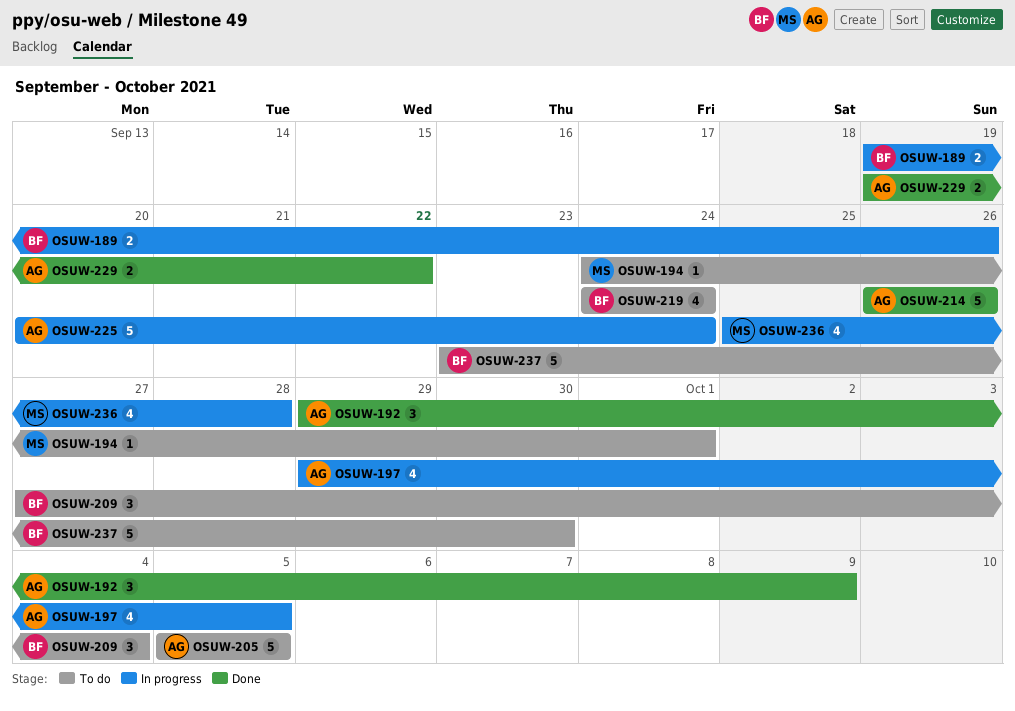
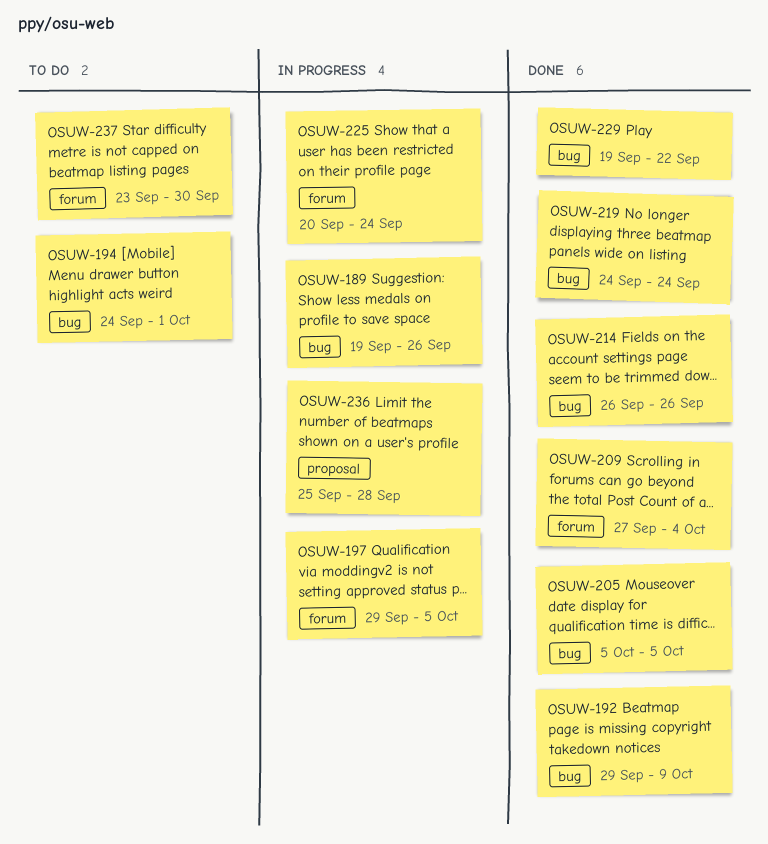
OSUW-205, status: To do -> Done
OSUW-209, status: To do -> Done
OSUW-219, status: To do -> Done

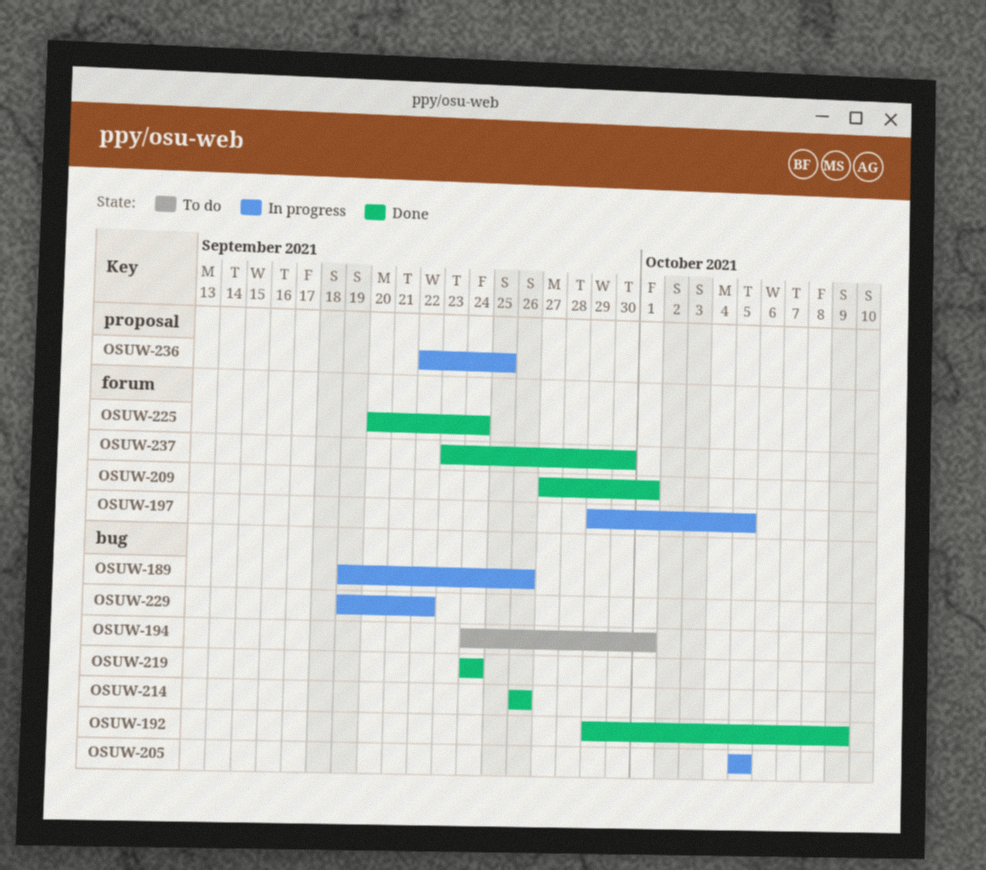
OSUW-205, status: Done -> In progress
OSUW-209, due: Oct 4 -> Oct 1
OSUW-225, status: In progress -> Done
OSUW-229, status: Done -> In progress
OSUW-236, start: Sep 25 -> Sep 22
OSUW-236, due: Sep 28 -> Sep 25
OSUW-237, status: To do -> Done

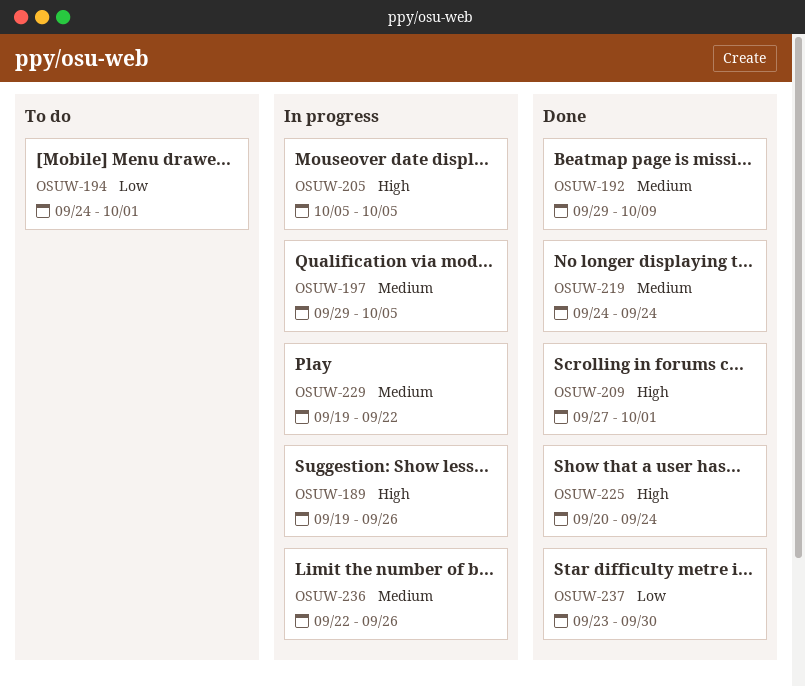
OSUW-214: present -> none
OSUW-236, due: Sep 25 -> Sep 26

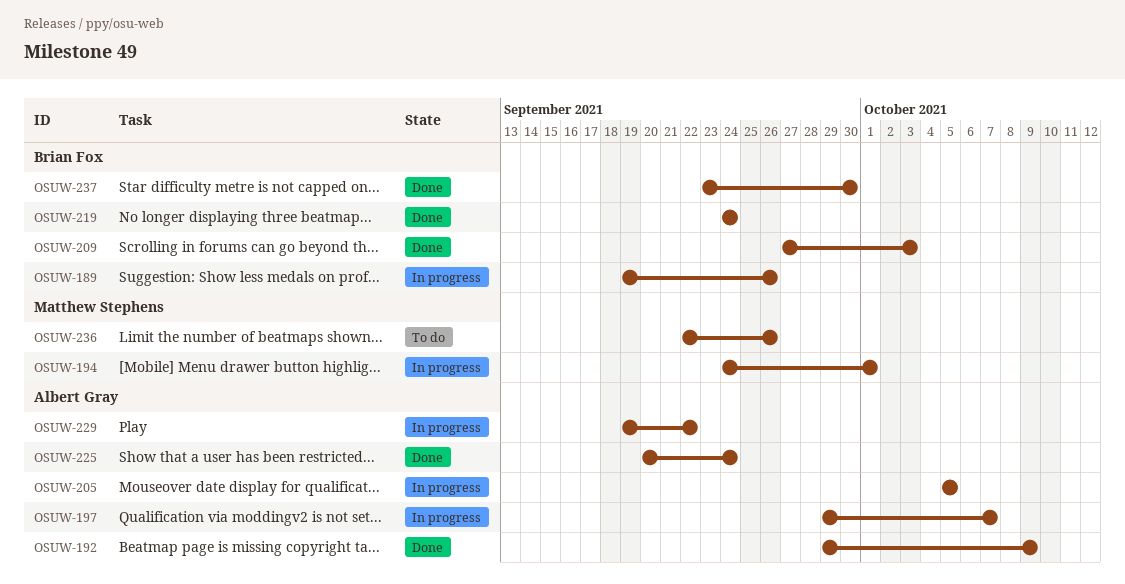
OSUW-194, status: To do -> In progress
OSUW-197, due: Oct 5 -> Oct 7
OSUW-209, due: Oct 1 -> Oct 3
OSUW-236, status: In progress -> To do

